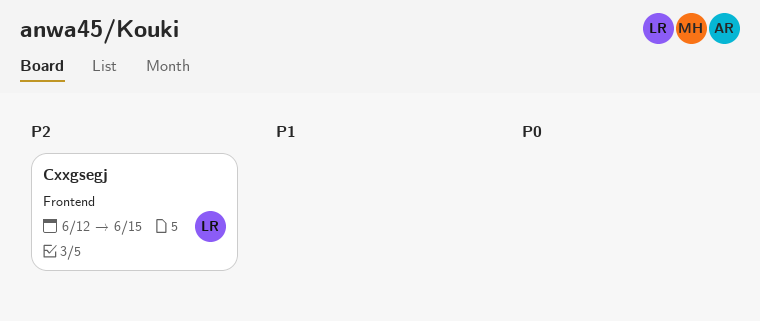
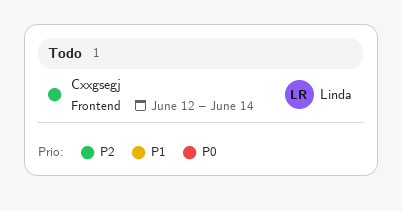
Cxxgsegj, due: Jun 15 -> Jun 14

